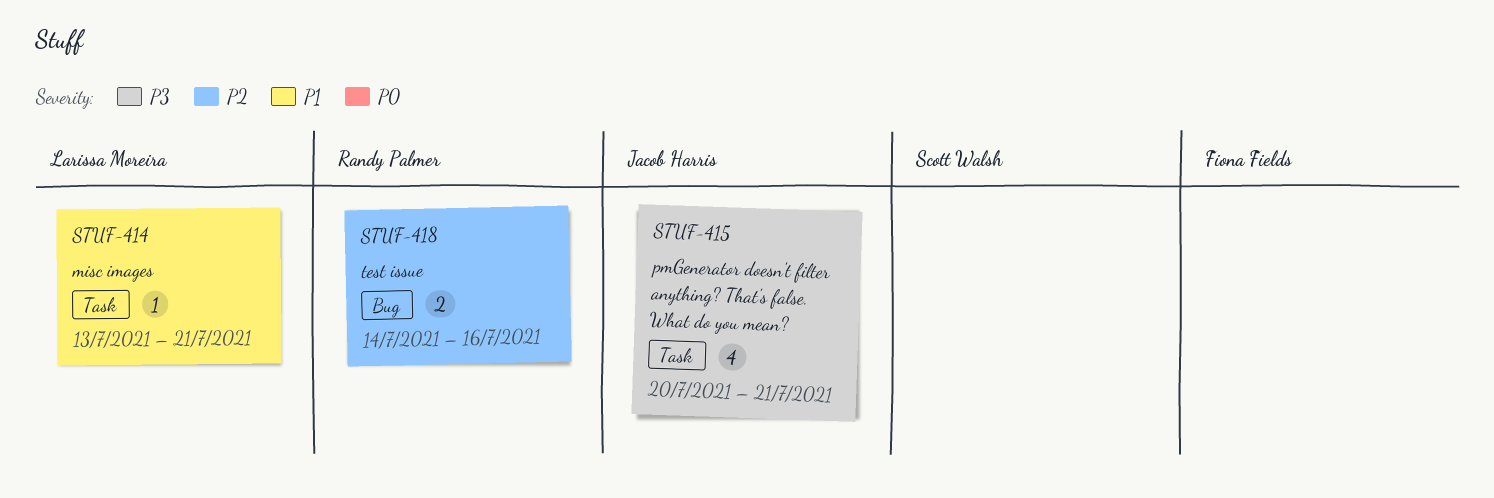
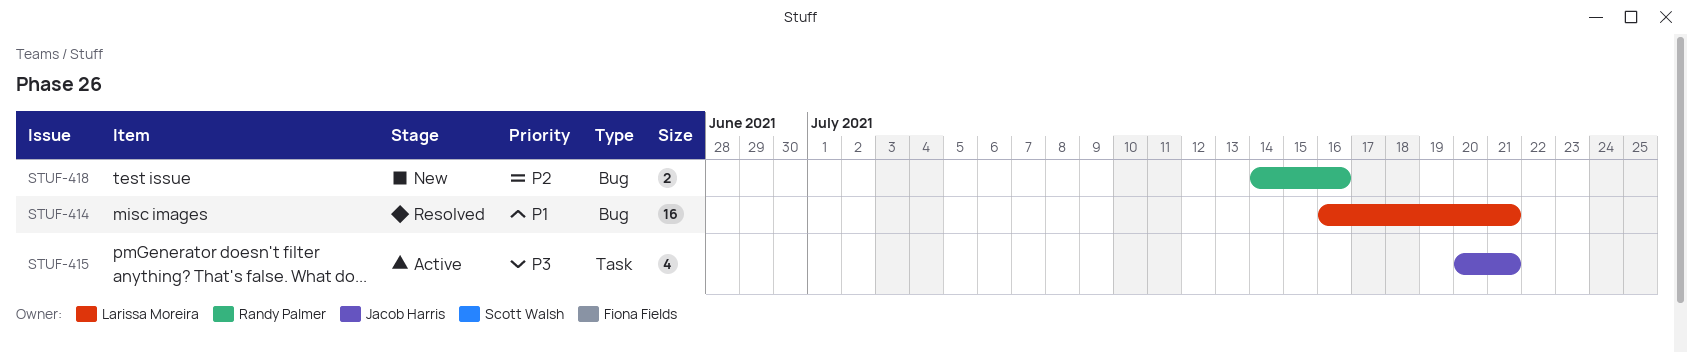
STUF-414, label: Task -> Bug
STUF-414, estimate: 1 -> 16
STUF-414, start: Jul 13 -> Jul 16

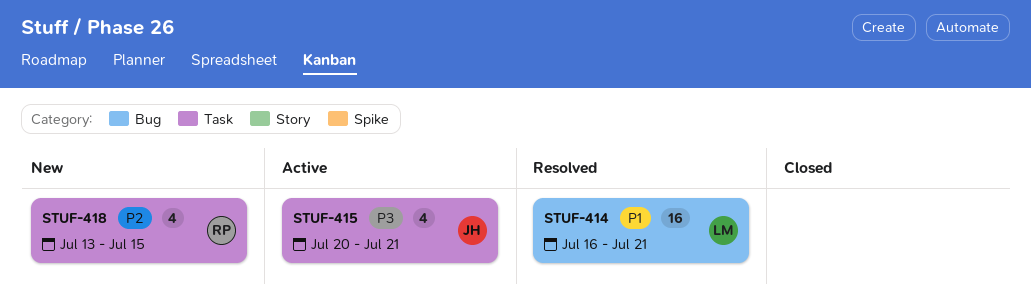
STUF-418, label: Bug -> Task
STUF-418, estimate: 2 -> 4
STUF-418, start: Jul 14 -> Jul 13
STUF-418, due: Jul 16 -> Jul 15

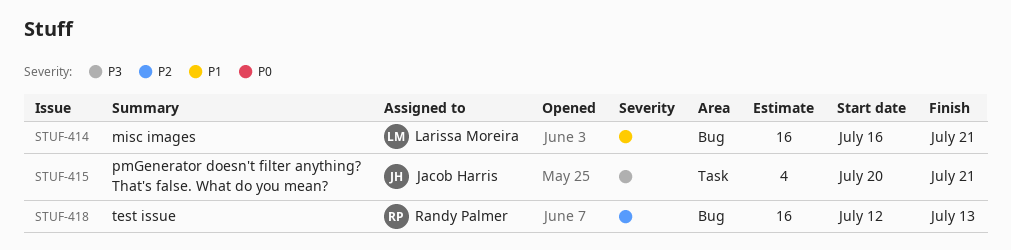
STUF-418, label: Task -> Bug
STUF-418, estimate: 4 -> 16
STUF-418, start: Jul 13 -> Jul 12
STUF-418, due: Jul 15 -> Jul 13

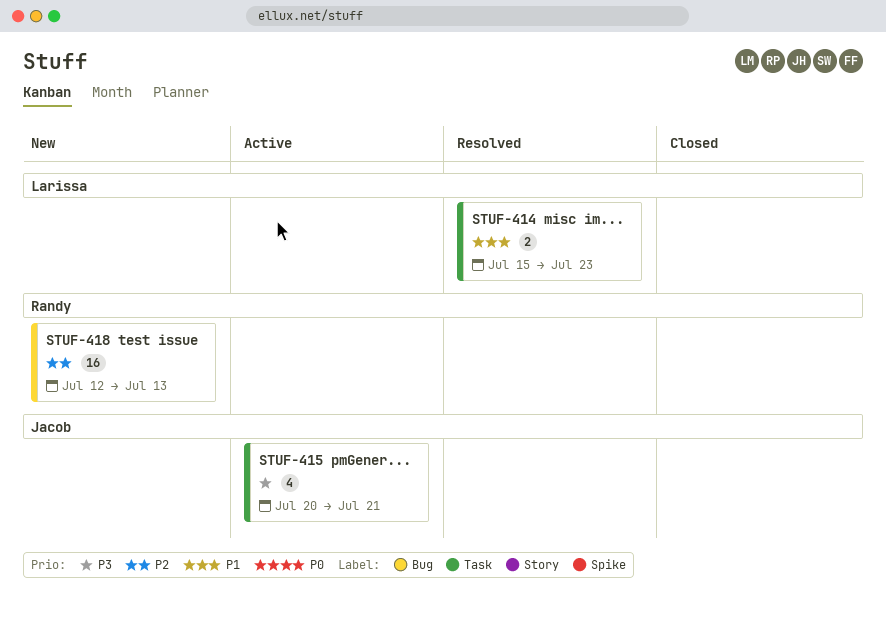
STUF-414, label: Bug -> Task
STUF-414, estimate: 16 -> 2
STUF-414, start: Jul 16 -> Jul 15
STUF-414, due: Jul 21 -> Jul 23

